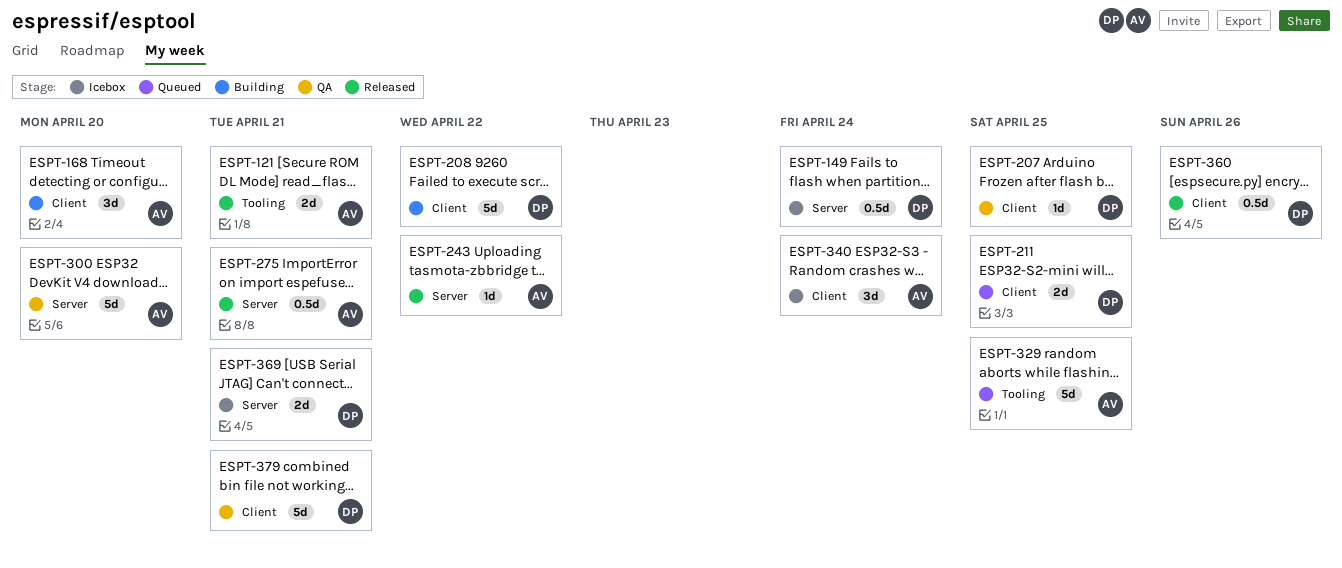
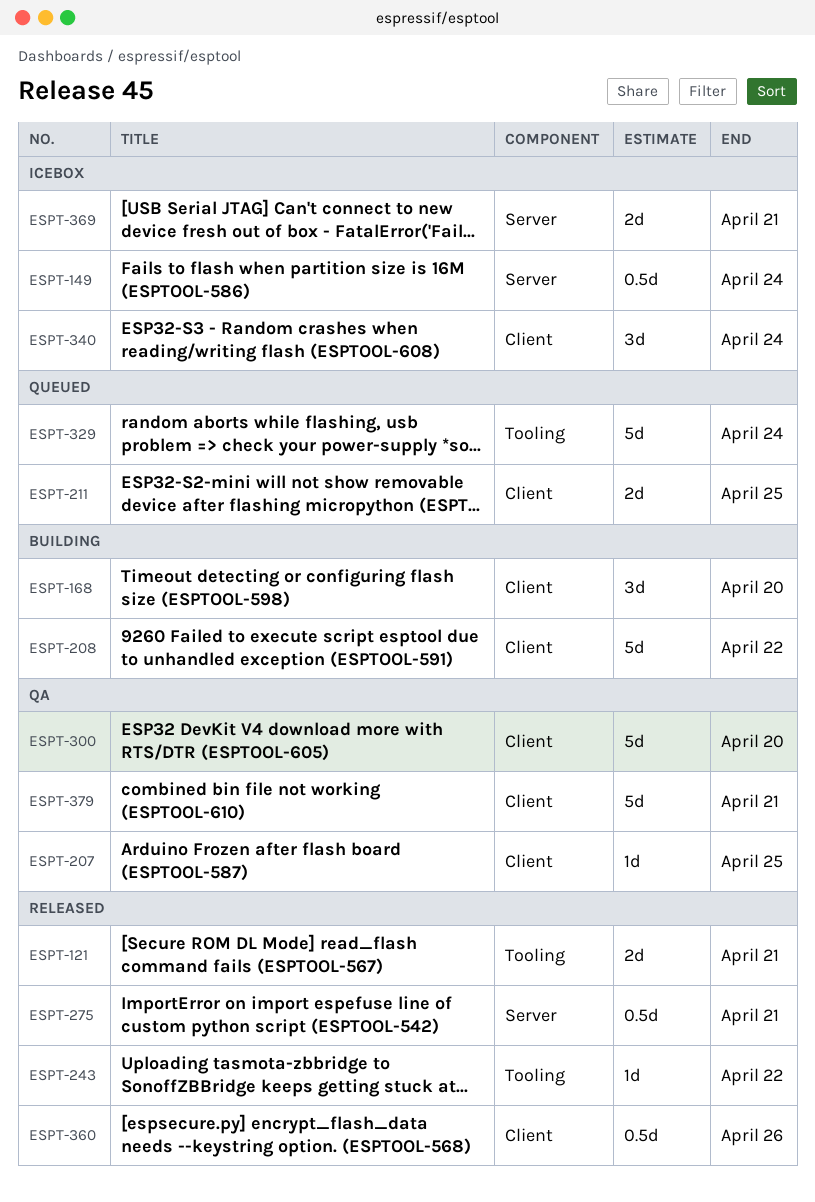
ESPT-243, label: Server -> Tooling
ESPT-300, label: Server -> Client
ESPT-329, due: Apr 25 -> Apr 24

